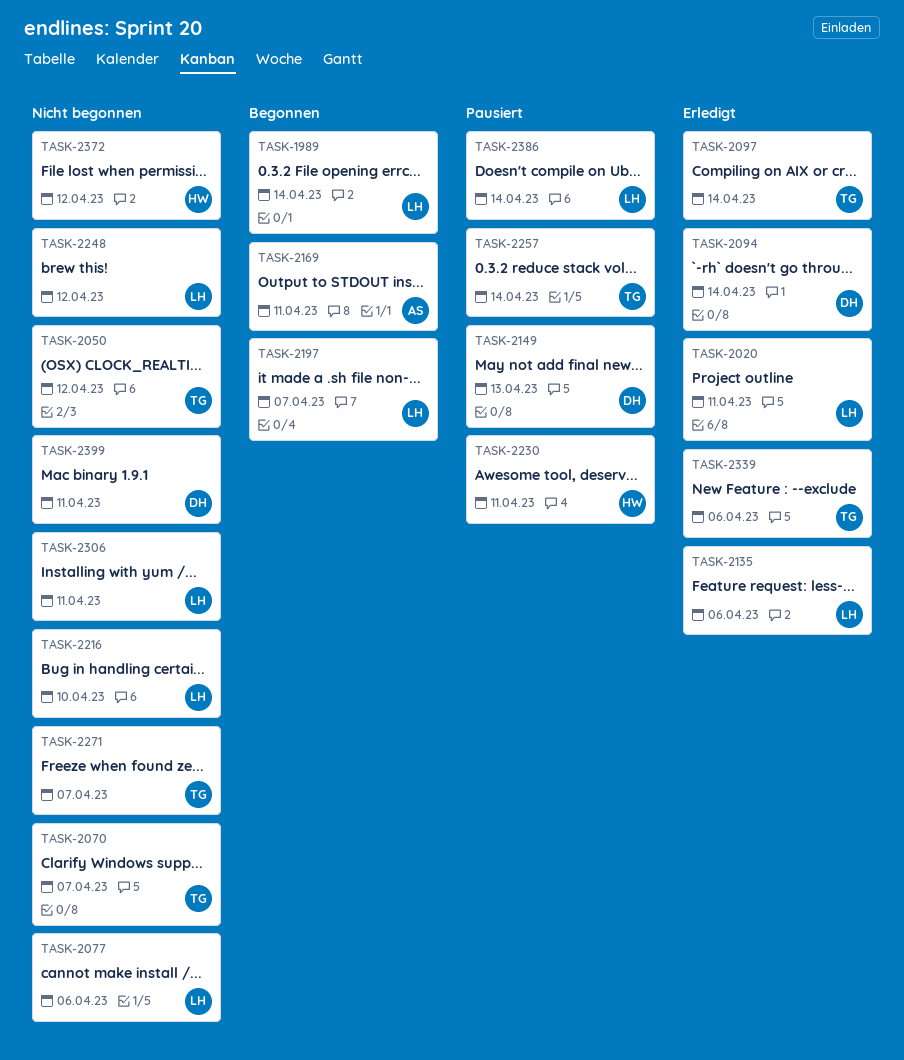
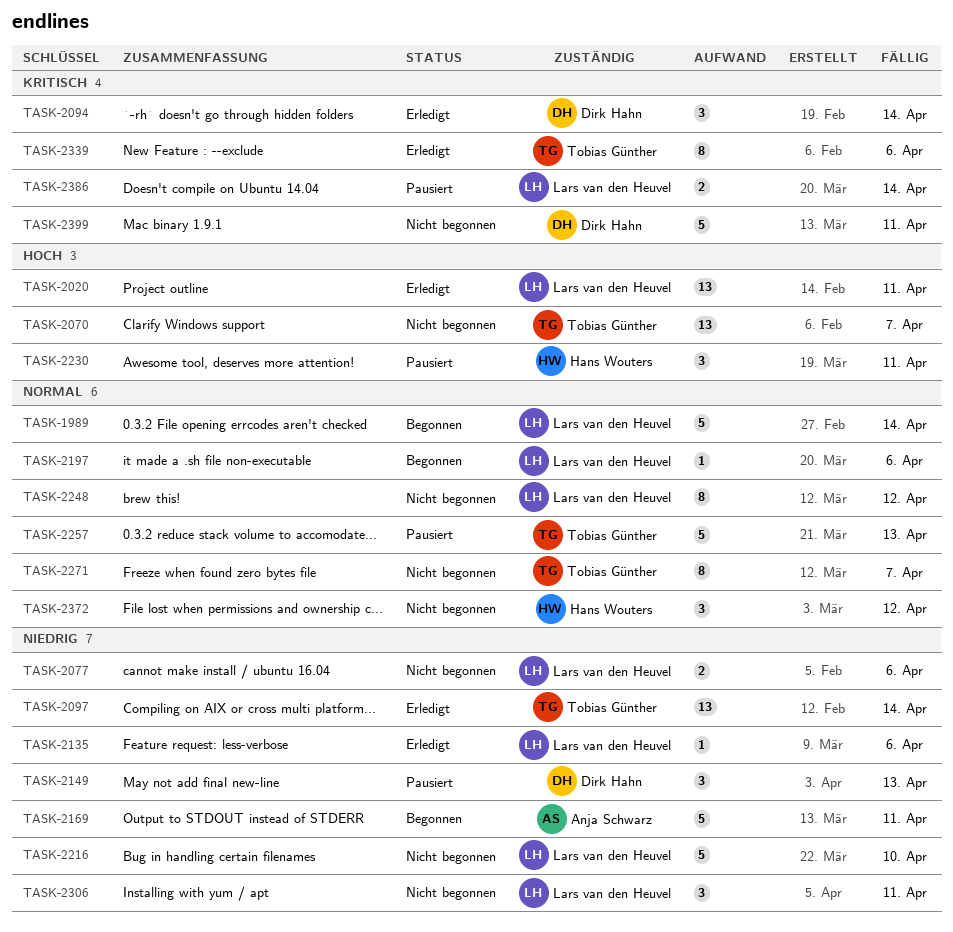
TASK-2050: present -> none
TASK-2197, due: Apr 7 -> Apr 6
TASK-2257, due: Apr 14 -> Apr 13

